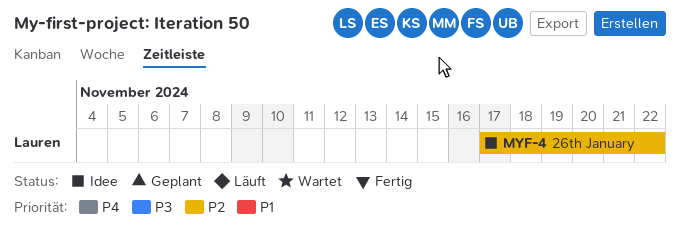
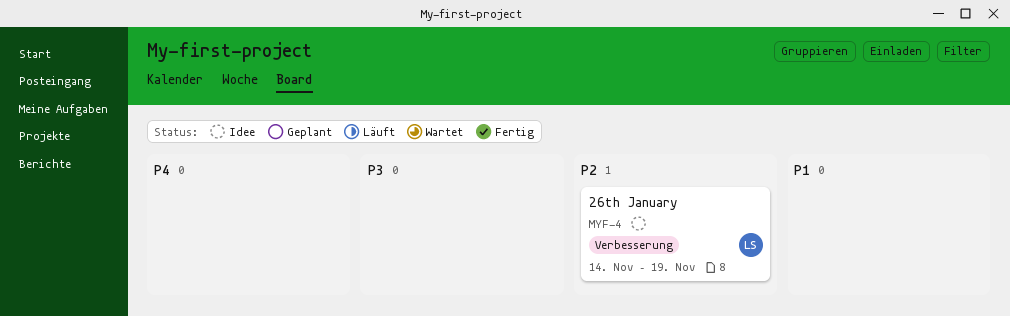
MYF-4, start: Nov 17 -> Nov 14
MYF-4, due: Nov 22 -> Nov 19

